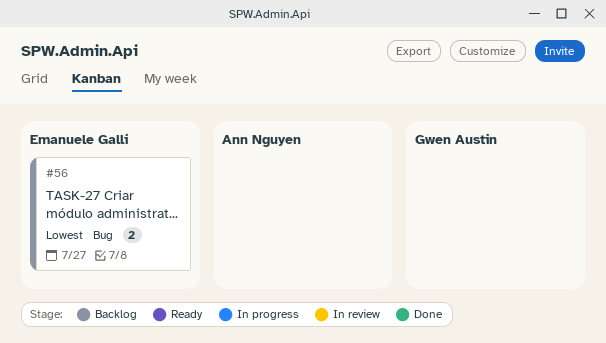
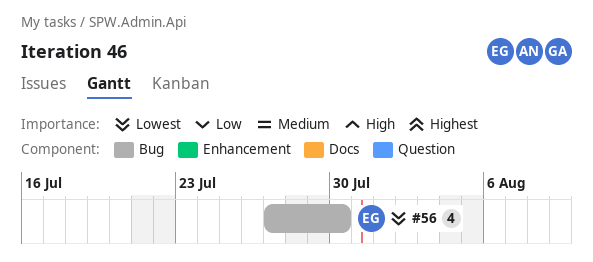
#56, estimate: 2 -> 4
#56, due: Jul 27 -> Jul 30

